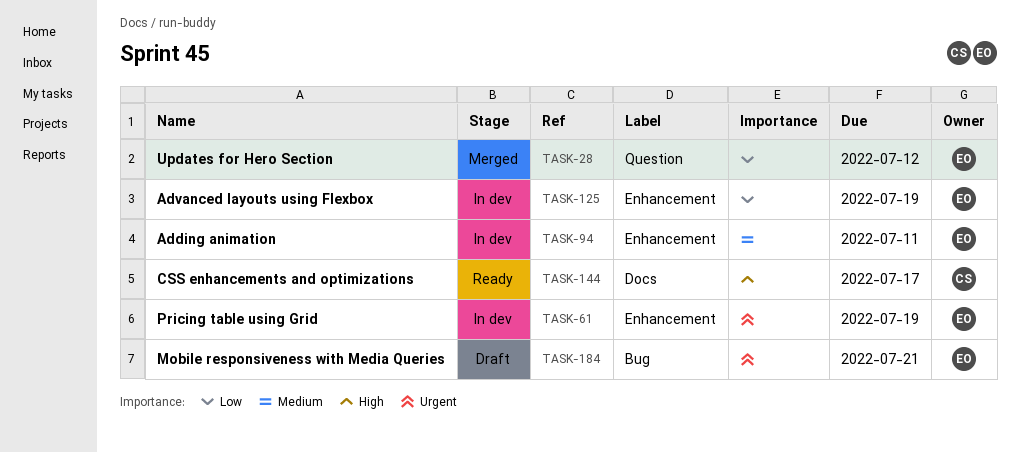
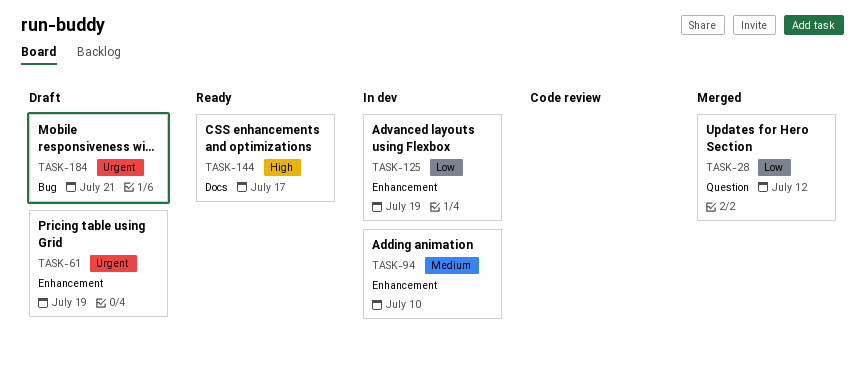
TASK-61, status: In dev -> Draft
TASK-94, due: Jul 11 -> Jul 10

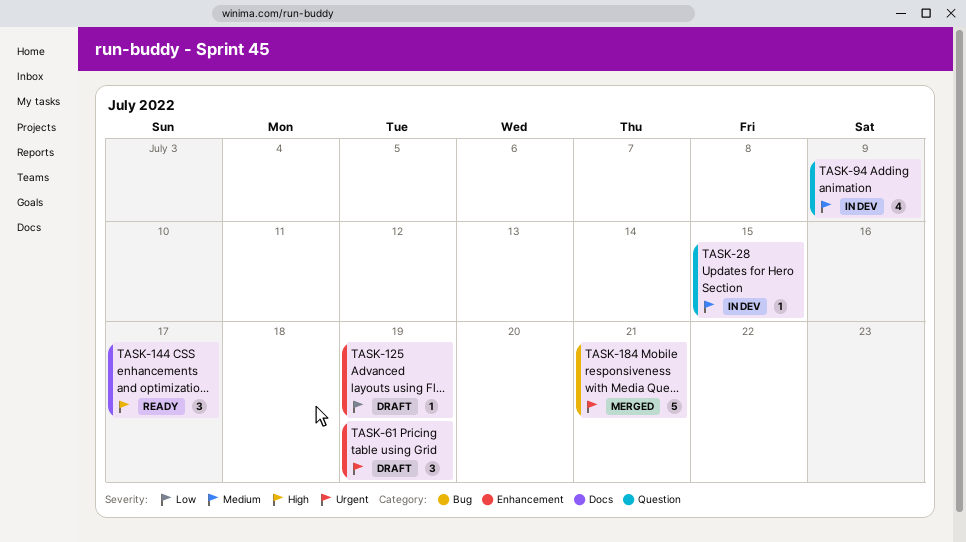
TASK-28, status: Merged -> In dev
TASK-28, priority: Low -> Medium
TASK-28, due: Jul 12 -> Jul 15
TASK-94, label: Enhancement -> Question
TASK-94, due: Jul 10 -> Jul 9
TASK-125, status: In dev -> Draft
TASK-184, status: Draft -> Merged

